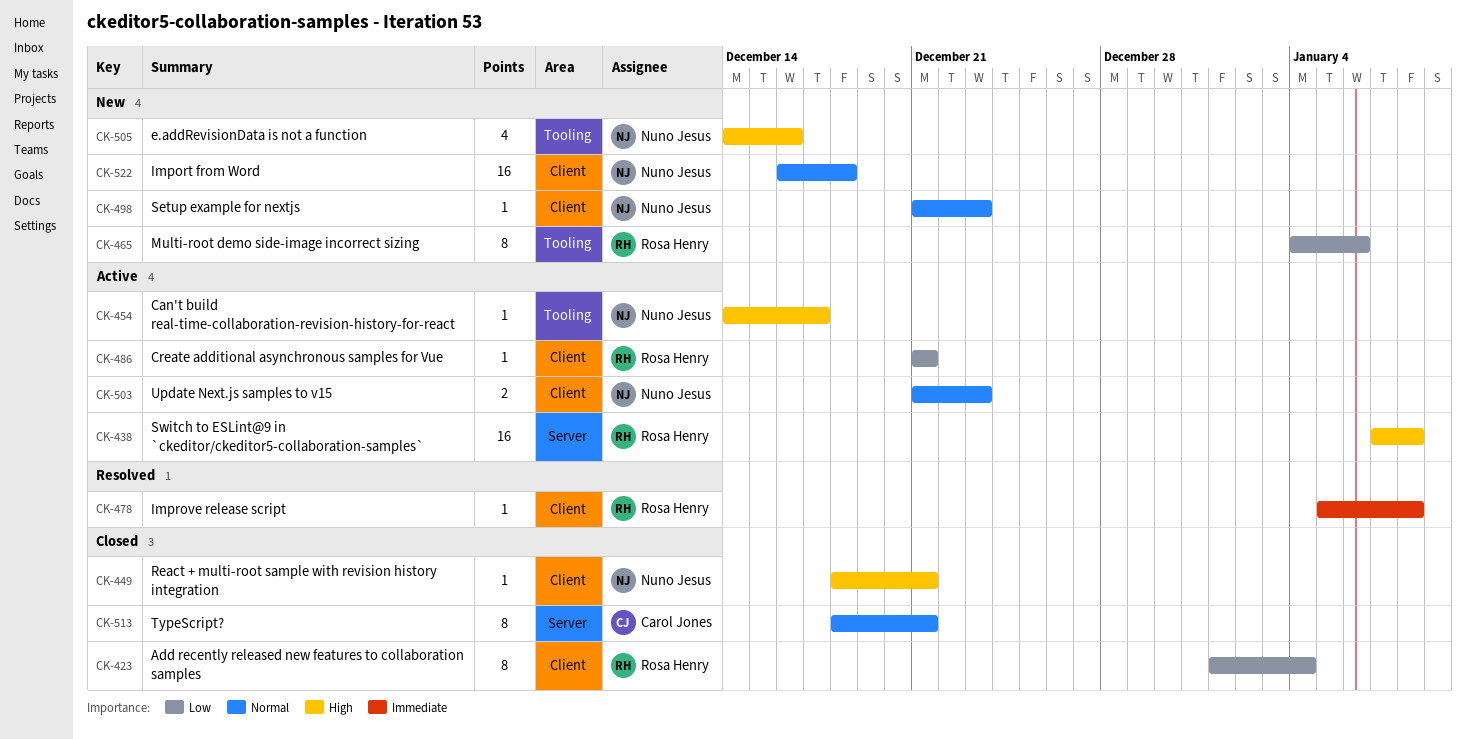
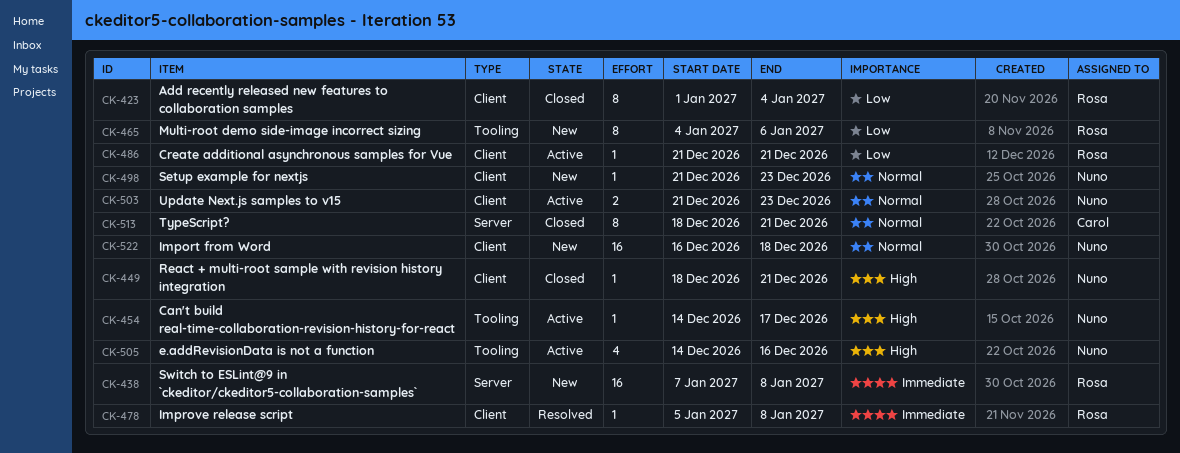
CK-438, status: Active -> New
CK-438, priority: High -> Immediate
CK-505, status: New -> Active

